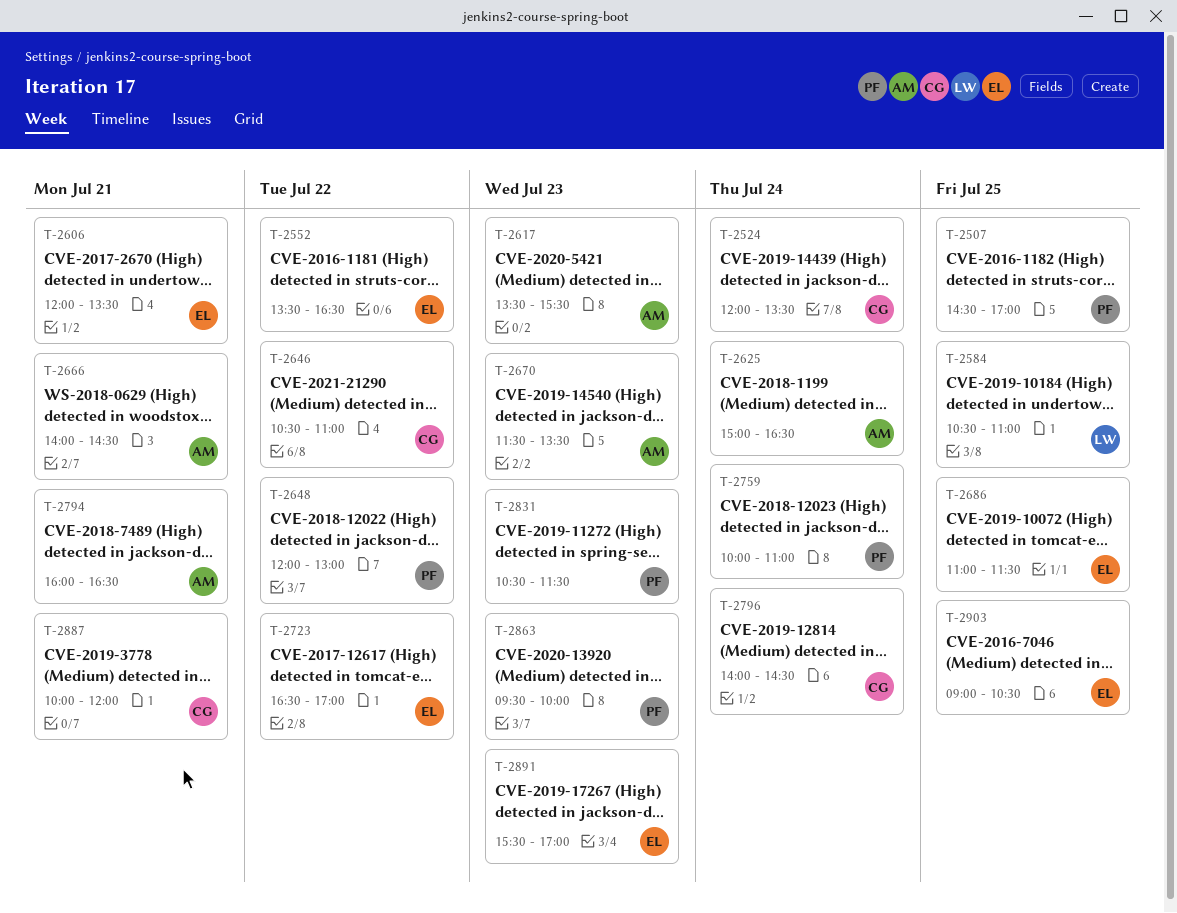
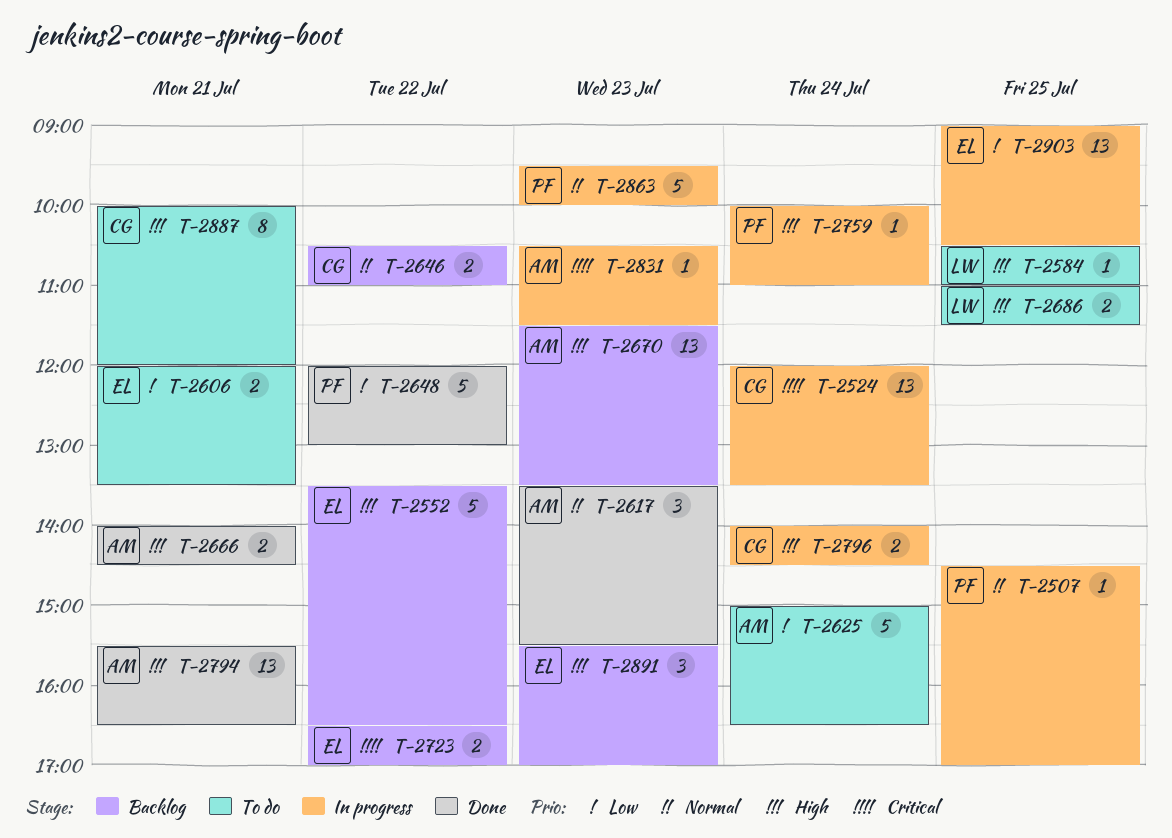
T-2686, owner: EL -> LW
T-2794, begins: 16:00 -> 15:30
T-2831, owner: PF -> AM

